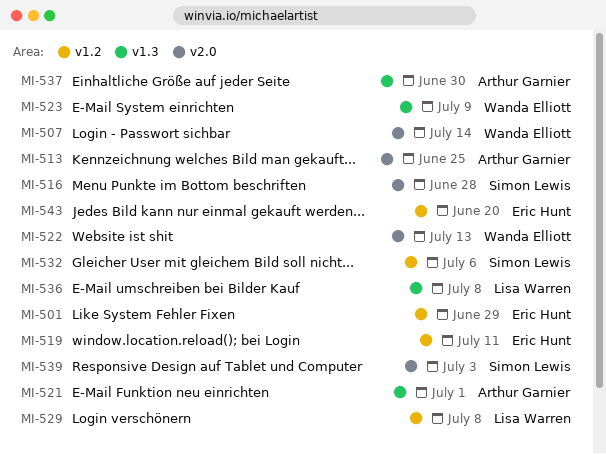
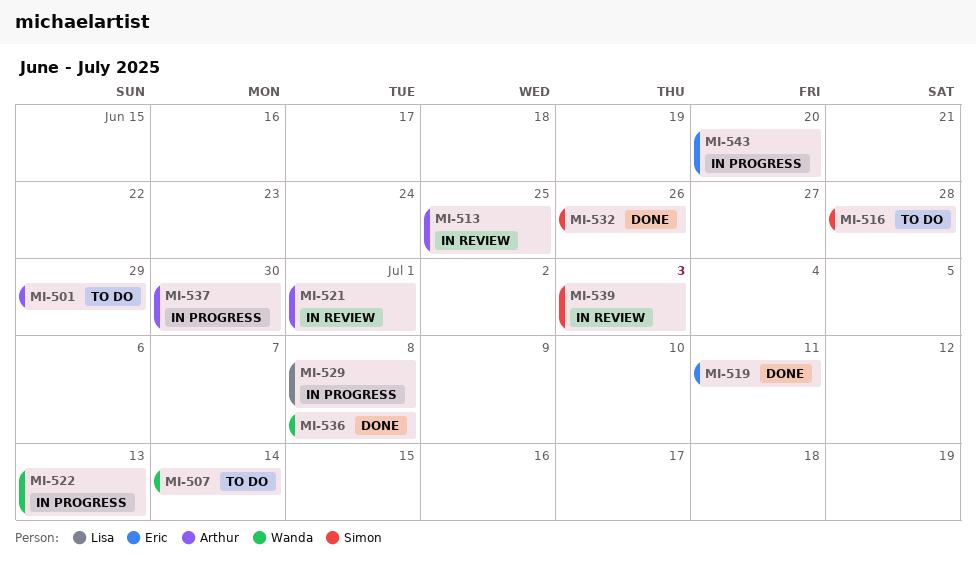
MI-501, owner: Eric Hunt -> Arthur Garnier
MI-523: present -> none
MI-532, due: Jul 6 -> Jun 26
MI-536, owner: Lisa Warren -> Wanda Elliott

